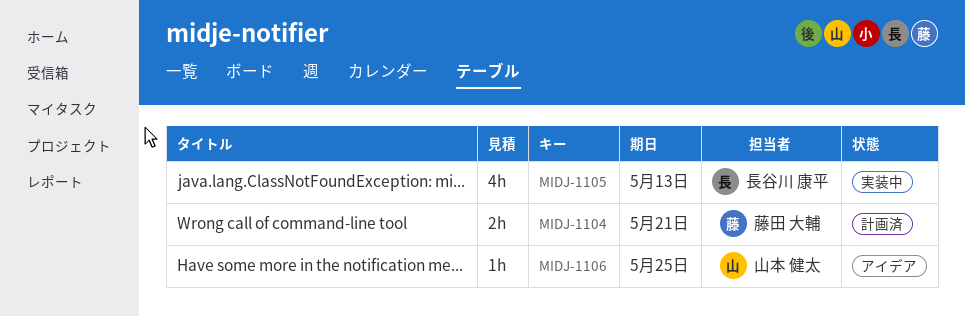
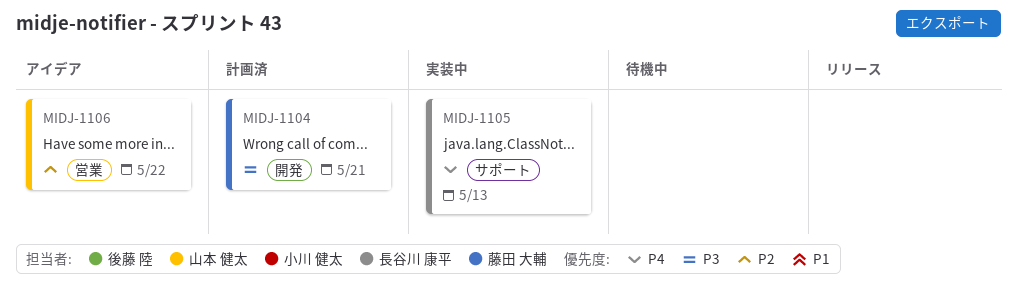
MIDJ-1106, due: May 25 -> May 22

